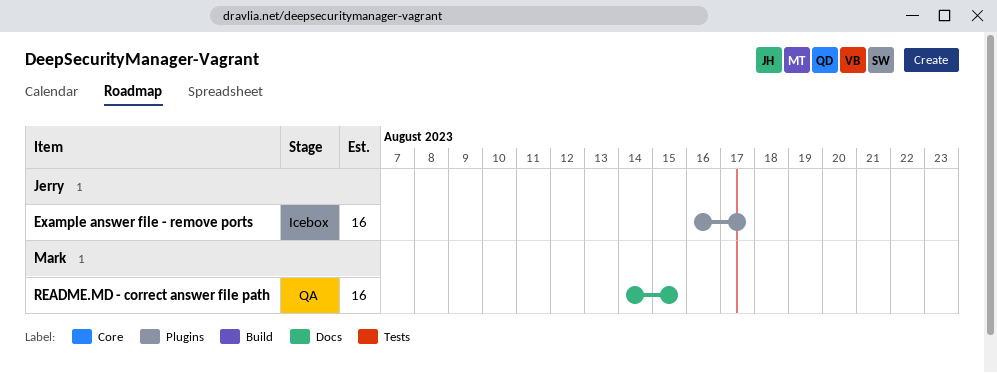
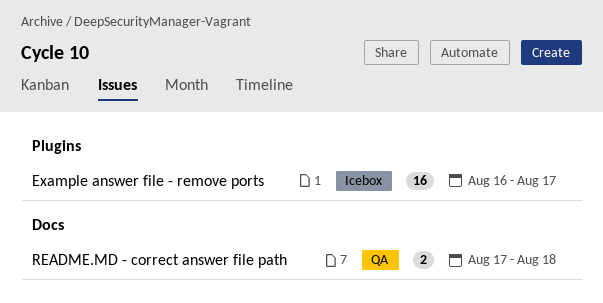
README.MD - correct answer file path, estimate: 16 -> 2
README.MD - correct answer file path, start: Aug 14 -> Aug 17
README.MD - correct answer file path, due: Aug 15 -> Aug 18

